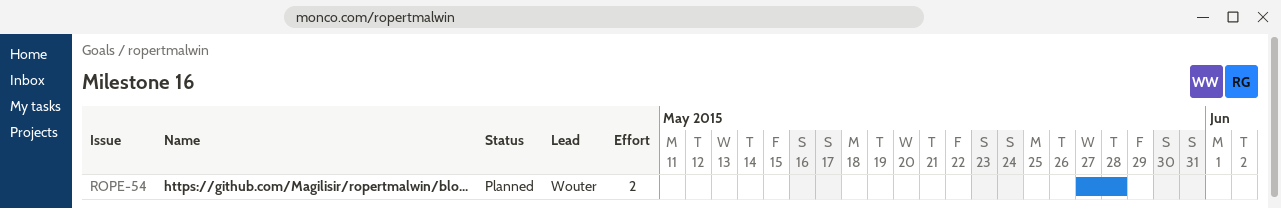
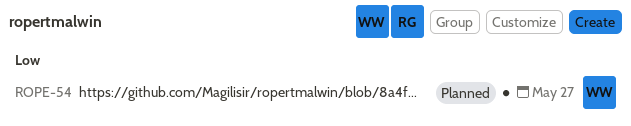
ROPE-54, estimate: 2 -> 1
ROPE-54, due: May 28 -> May 27

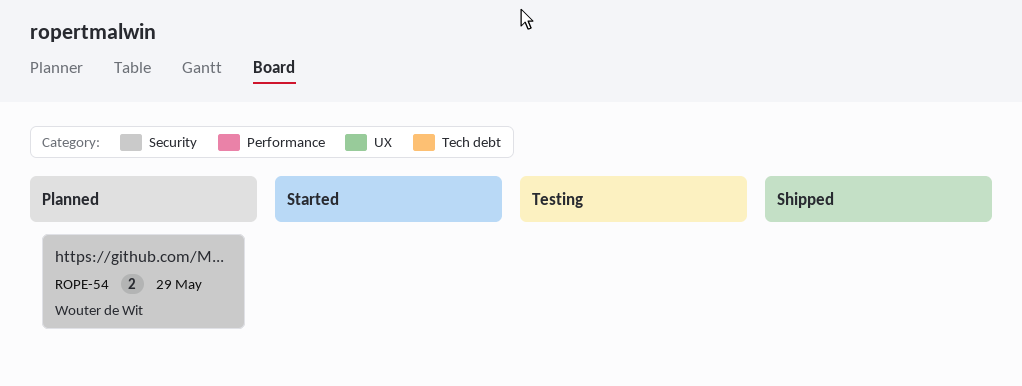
ROPE-54, estimate: 1 -> 2
ROPE-54, due: May 27 -> May 29

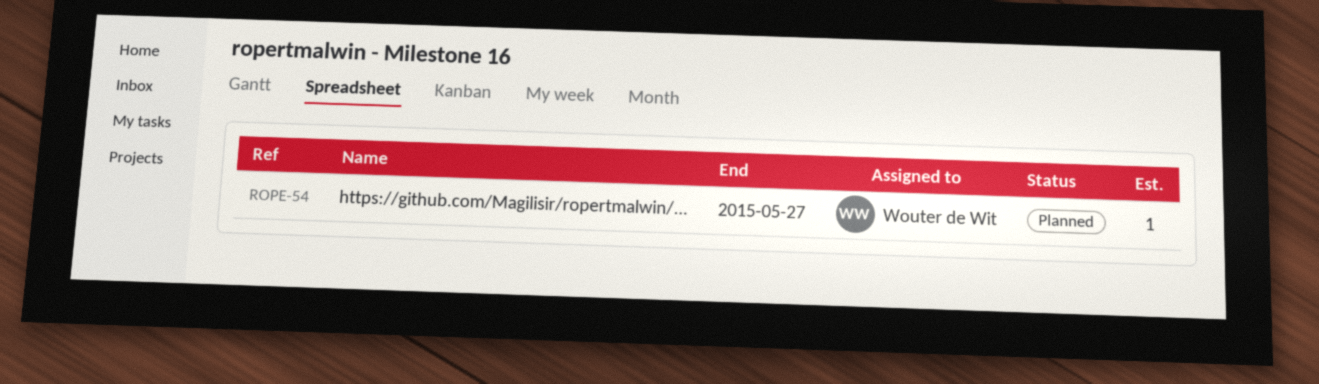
ROPE-54, estimate: 2 -> 1
ROPE-54, due: May 29 -> May 27

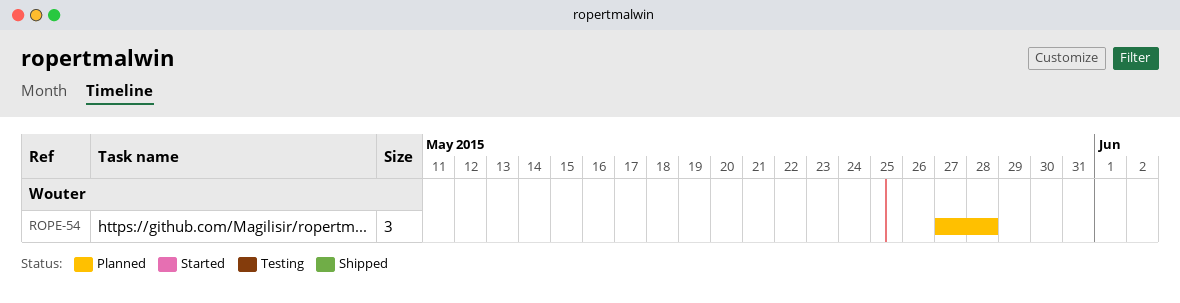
ROPE-54, estimate: 1 -> 3
ROPE-54, due: May 27 -> May 28

